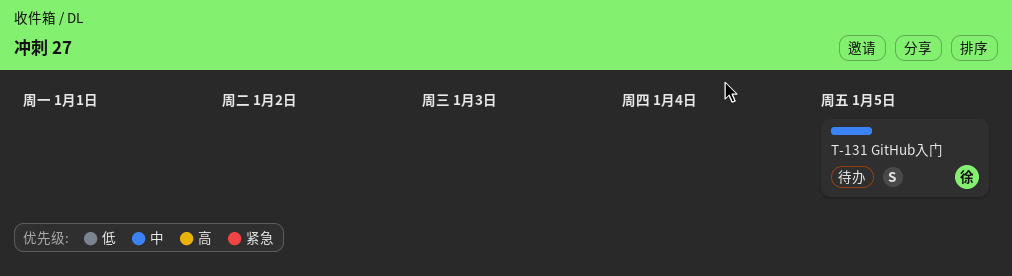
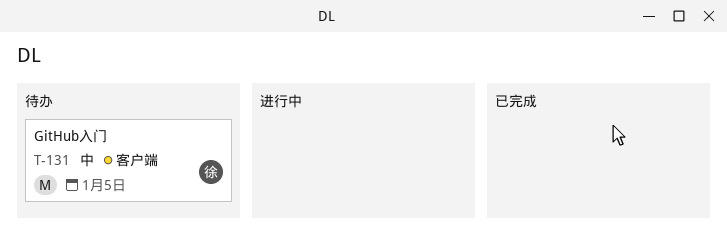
T-131, estimate: S -> M

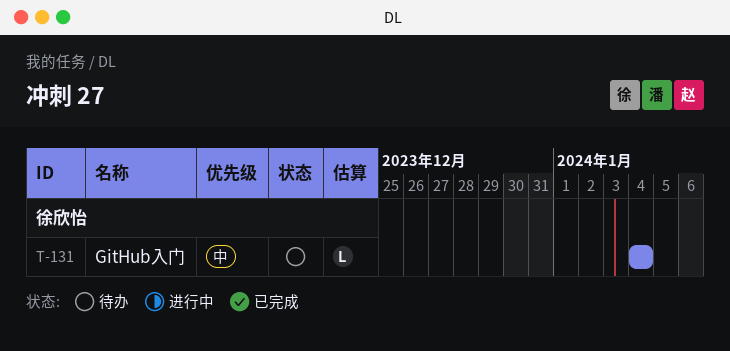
T-131, estimate: M -> L
T-131, due: Jan 5 -> Jan 4

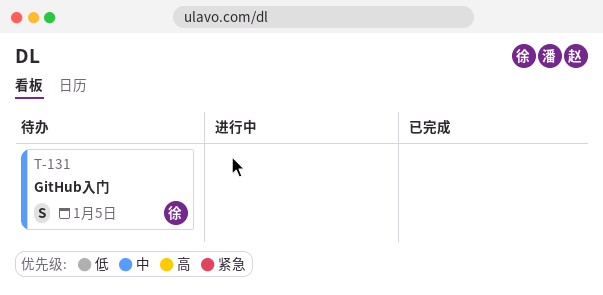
T-131, estimate: L -> S
T-131, due: Jan 4 -> Jan 5

